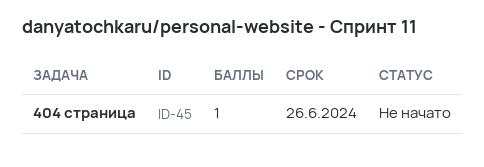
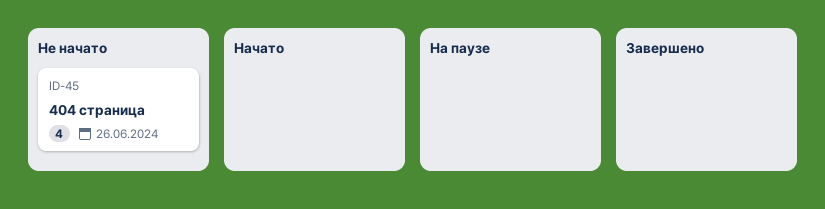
ID-45, estimate: 1 -> 4

